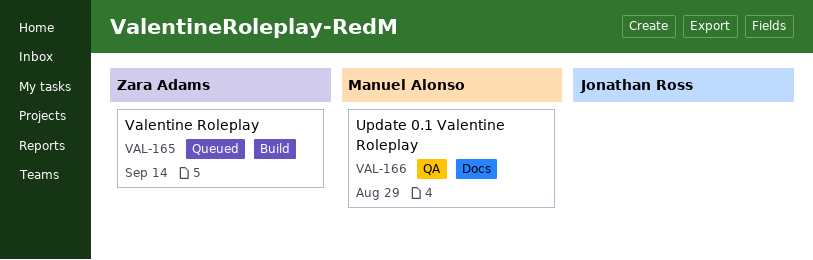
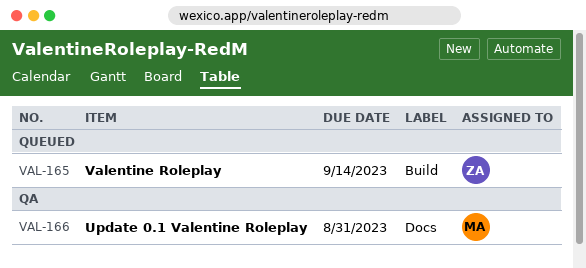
VAL-166, due: Aug 29 -> Aug 31

